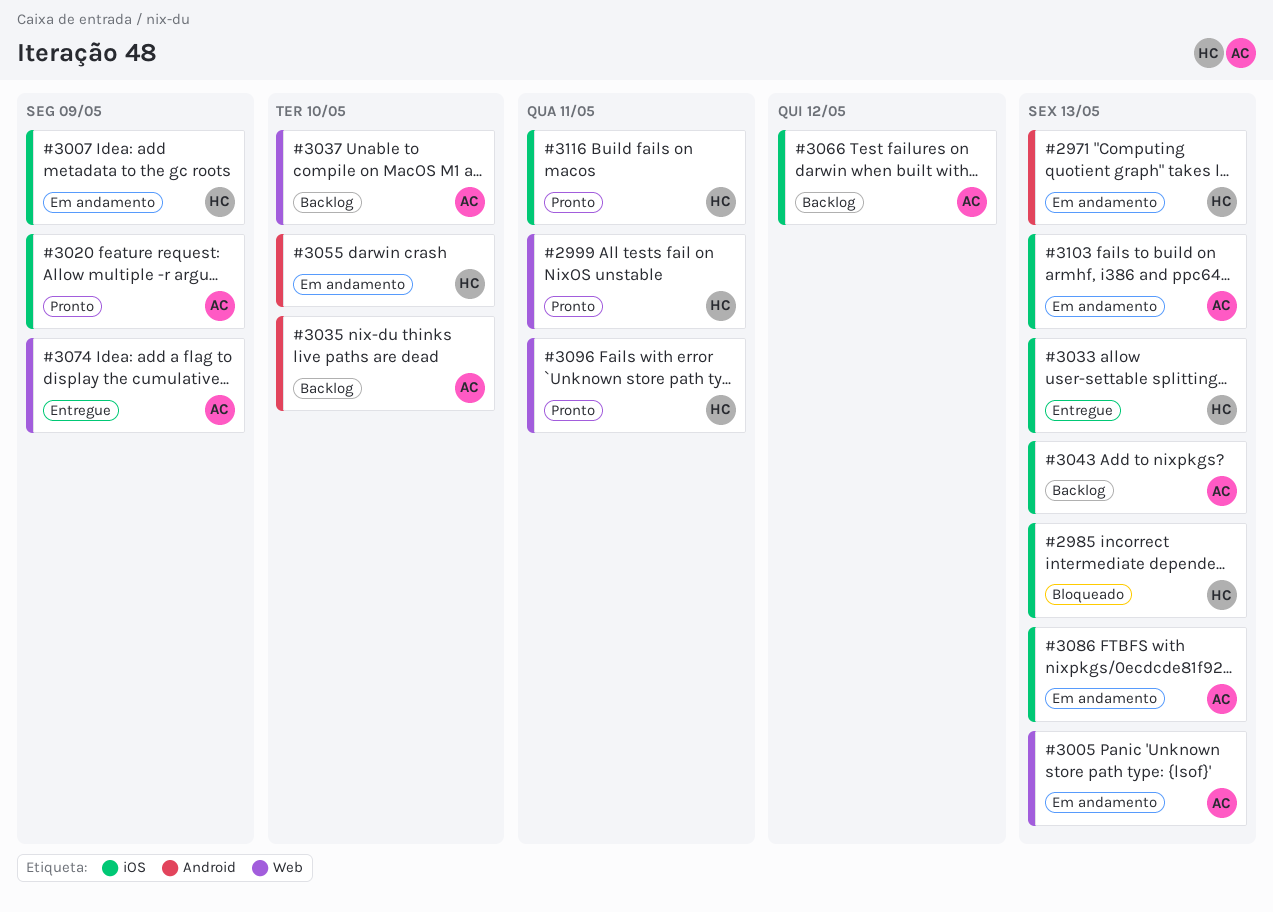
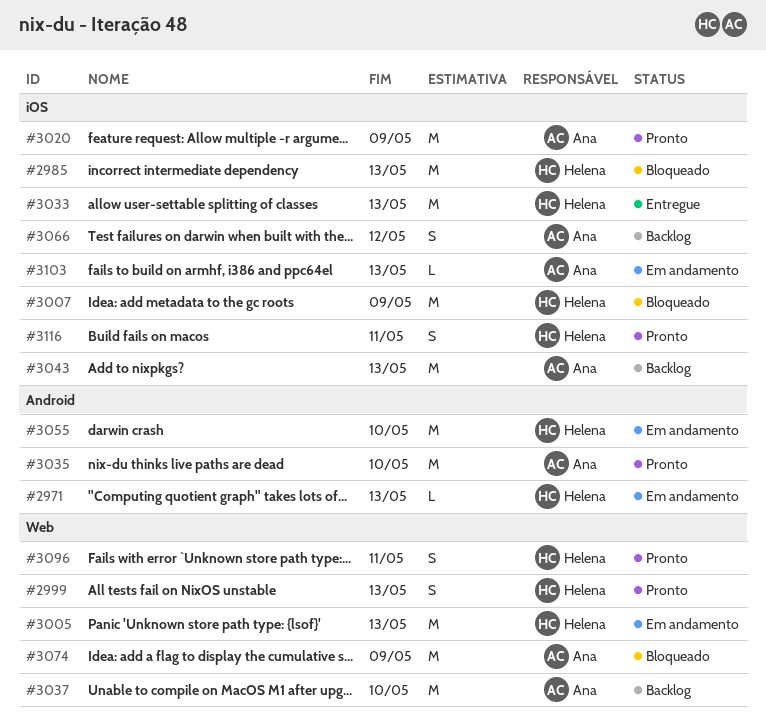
#2999, due: May 11 -> May 13
#3005, owner: Ana -> Helena
#3007, status: Em andamento -> Bloqueado
#3035, status: Backlog -> Pronto
#3074, status: Entregue -> Bloqueado
#3086: present -> none

